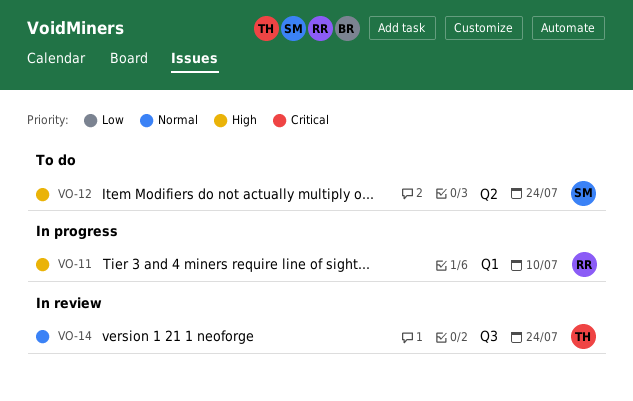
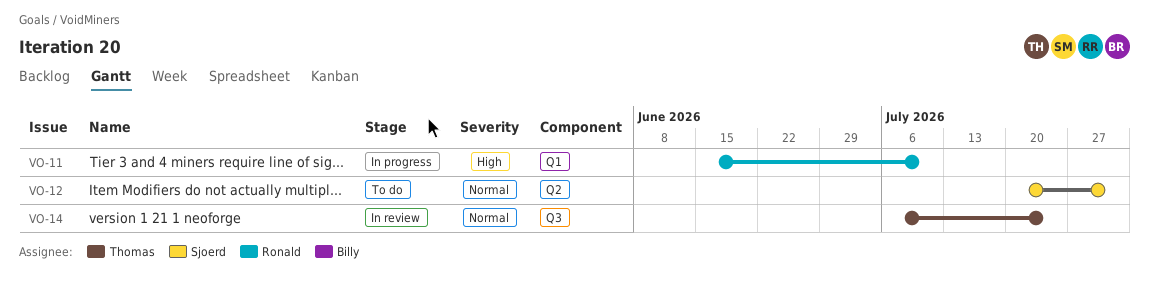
VO-12, priority: High -> Normal
VO-12, due: Jul 24 -> Jul 31

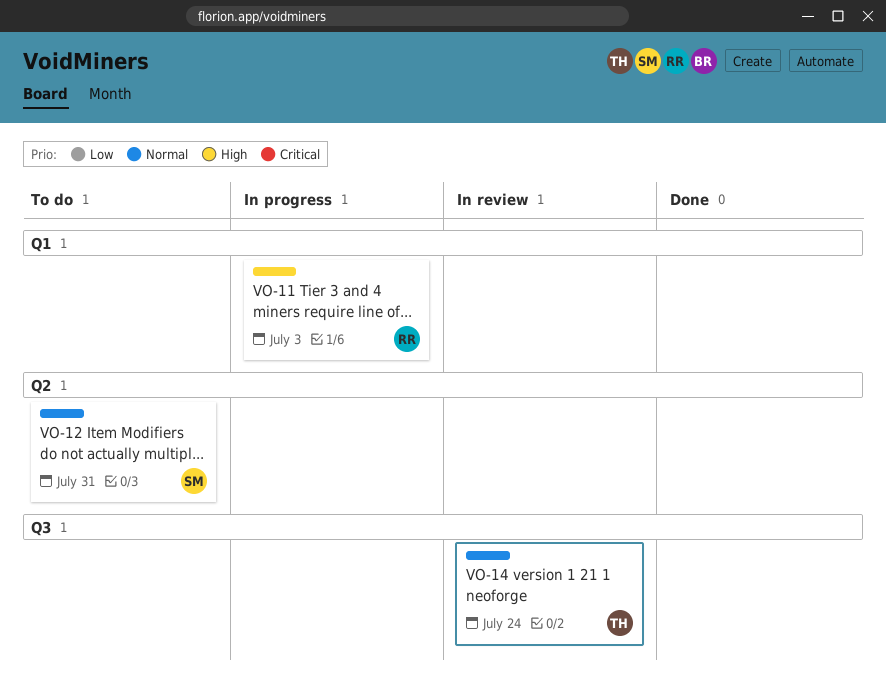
VO-11, due: Jul 10 -> Jul 3

